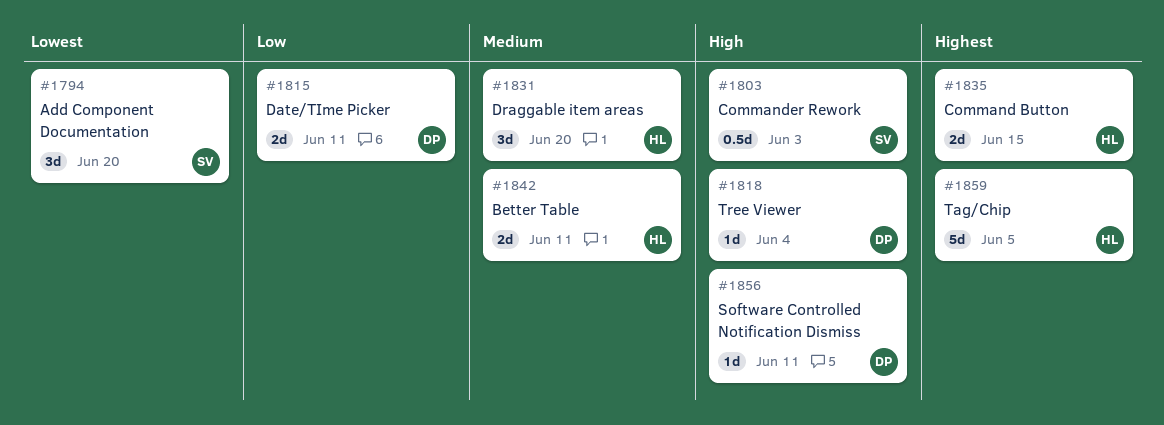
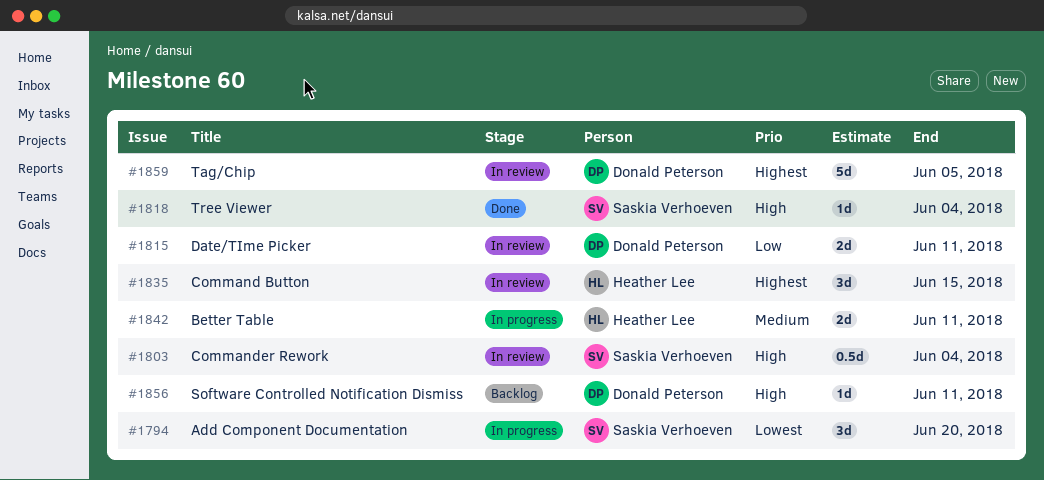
#1803, due: Jun 3 -> Jun 4
#1818, owner: Donald Peterson -> Saskia Verhoeven
#1831: present -> none
#1835, estimate: 2d -> 3d
#1859, owner: Heather Lee -> Donald Peterson

